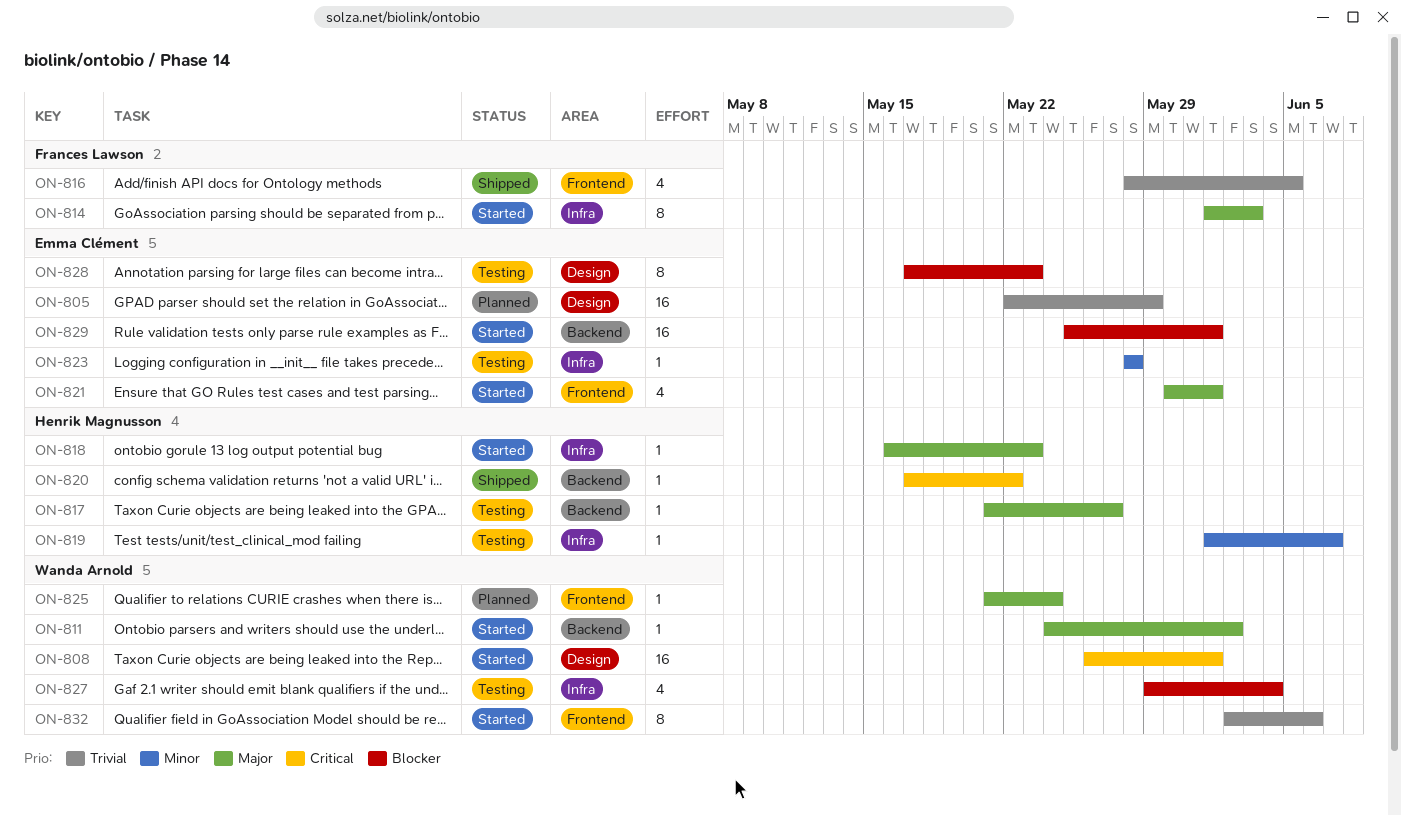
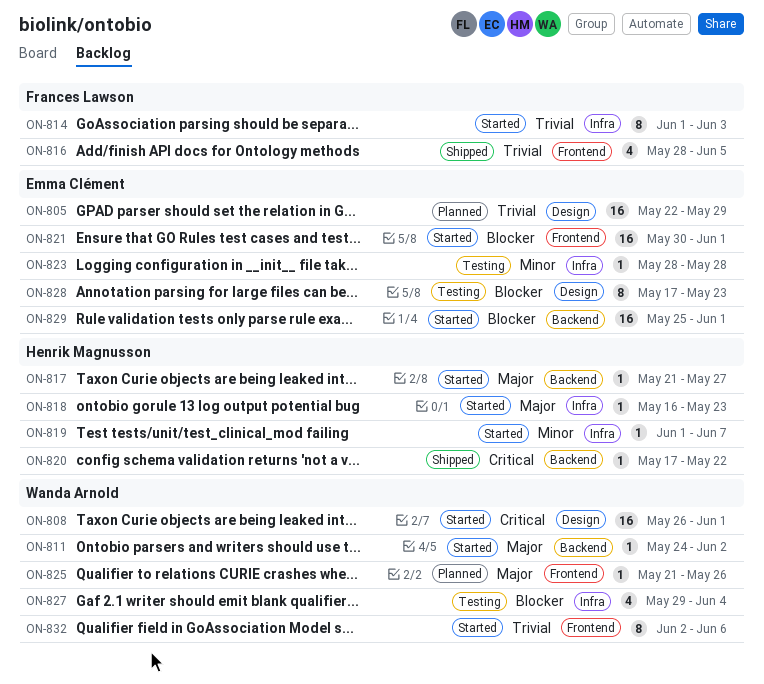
ON-814, priority: Major -> Trivial
ON-817, status: Testing -> Started
ON-819, status: Testing -> Started
ON-821, priority: Major -> Blocker
ON-821, estimate: 4 -> 16
ON-825, due: May 24 -> May 26

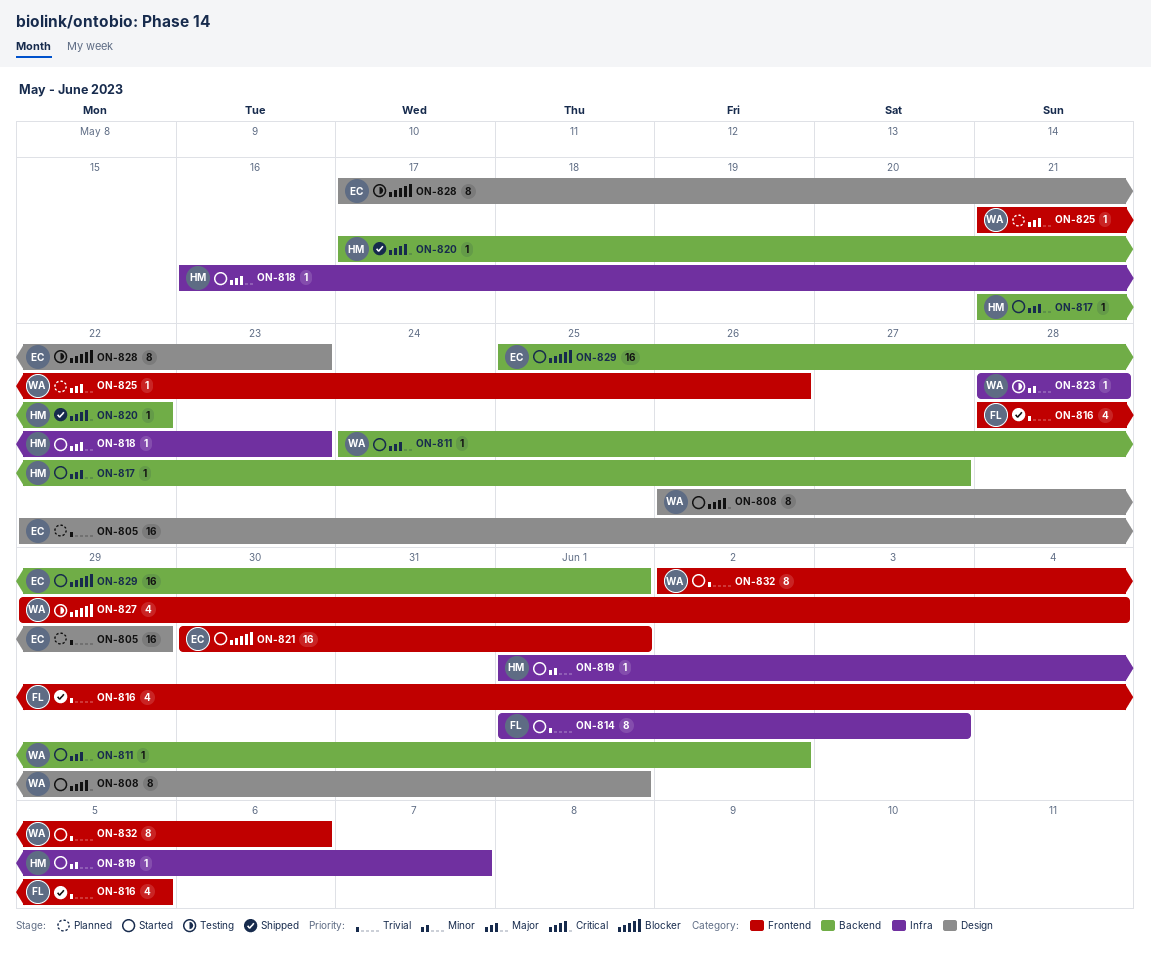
ON-808, estimate: 16 -> 8
ON-823, owner: Emma Clément -> Wanda Arnold
ON-827, label: Infra -> Frontend

